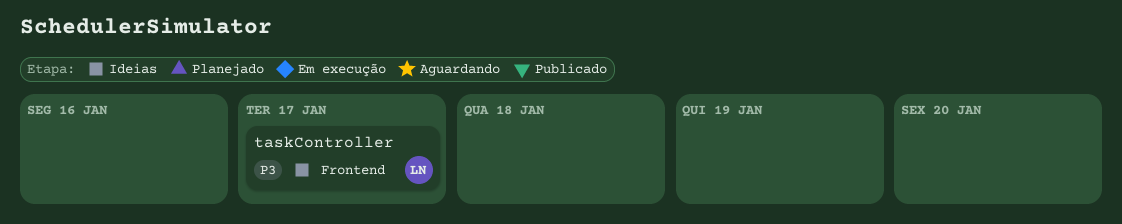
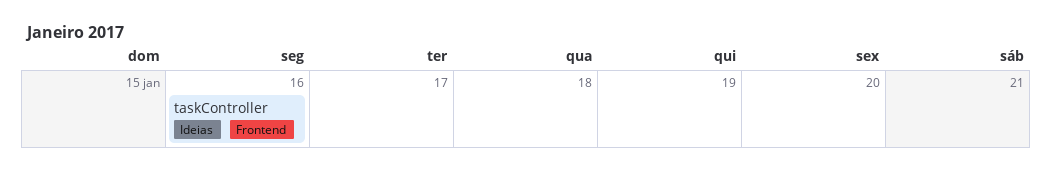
taskController, due: Jan 17 -> Jan 16

